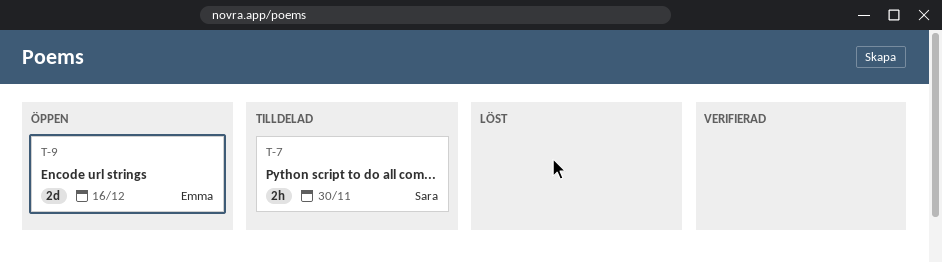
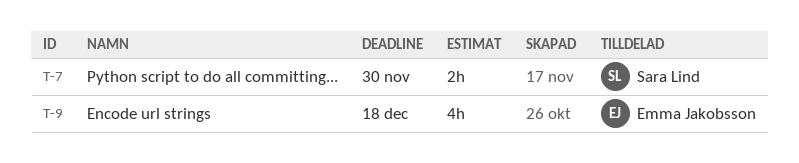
T-9, estimate: 2d -> 4h
T-9, due: Dec 16 -> Dec 18

